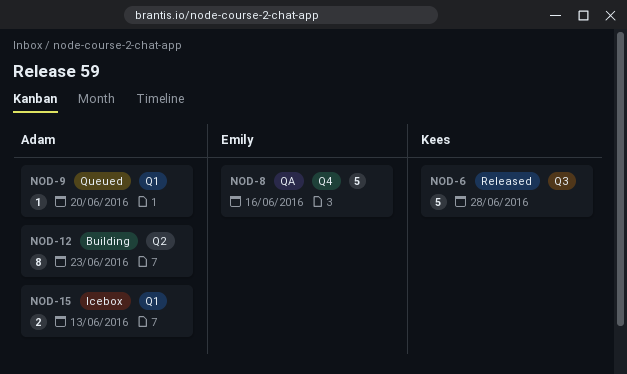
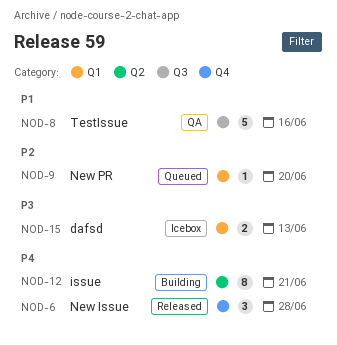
NOD-6, label: Q3 -> Q4
NOD-6, estimate: 5 -> 3
NOD-8, label: Q4 -> Q3
NOD-12, due: Jun 23 -> Jun 21

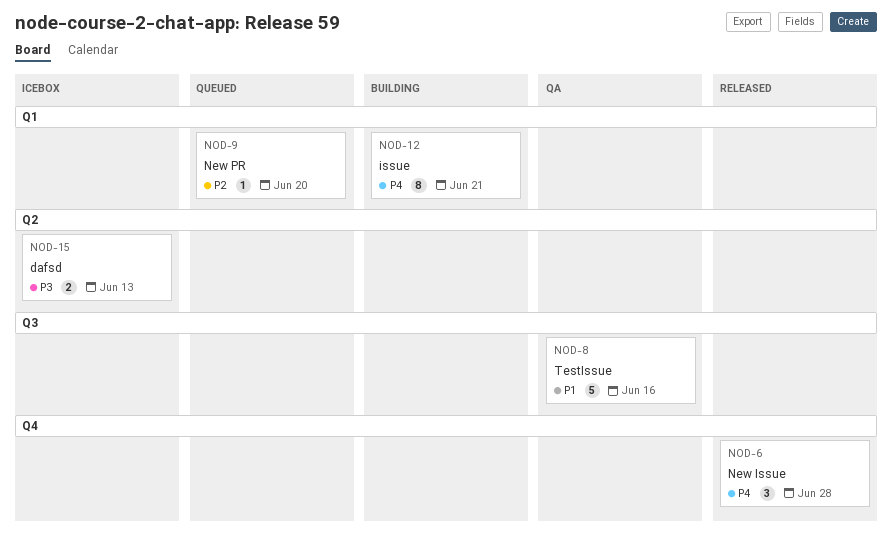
NOD-12, label: Q2 -> Q1
NOD-15, label: Q1 -> Q2

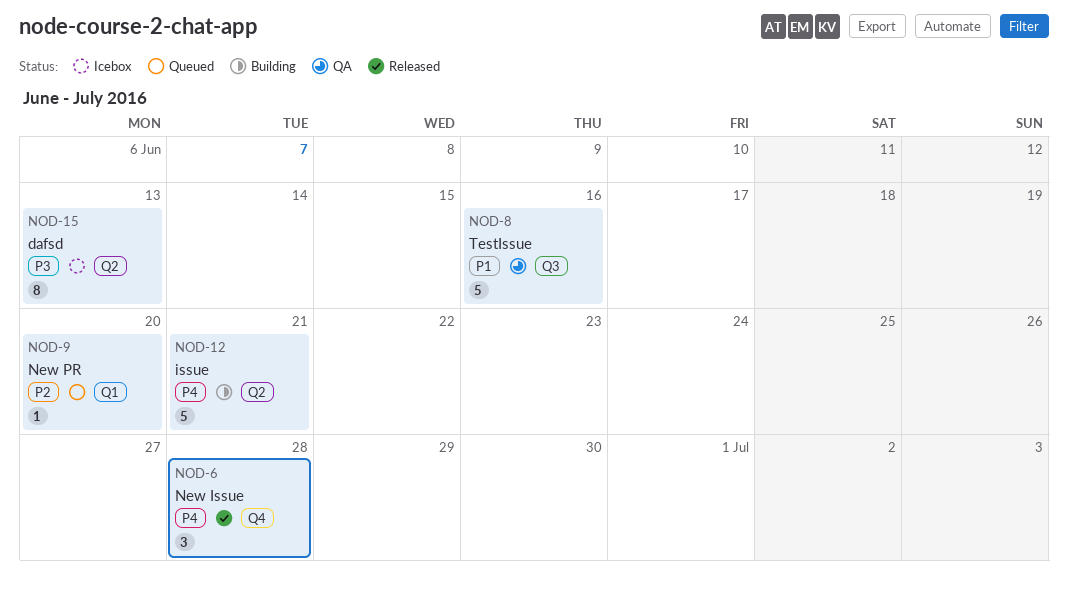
NOD-12, label: Q1 -> Q2
NOD-12, estimate: 8 -> 5
NOD-15, estimate: 2 -> 8

